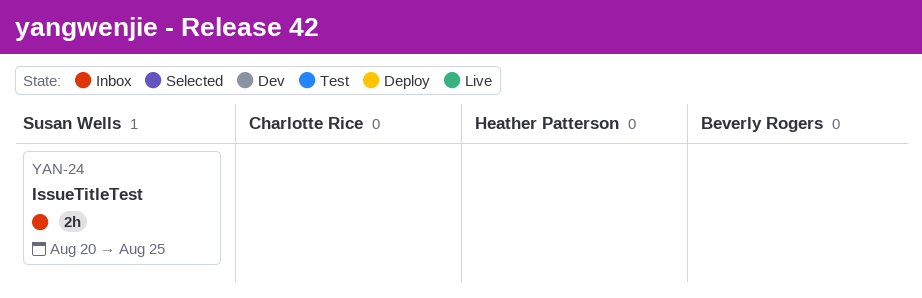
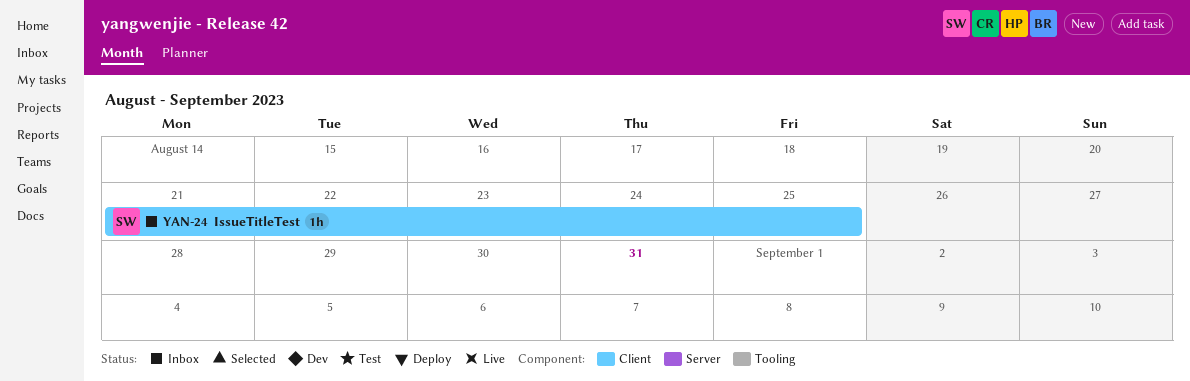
YAN-24, estimate: 2h -> 1h
YAN-24, start: Aug 20 -> Aug 21

